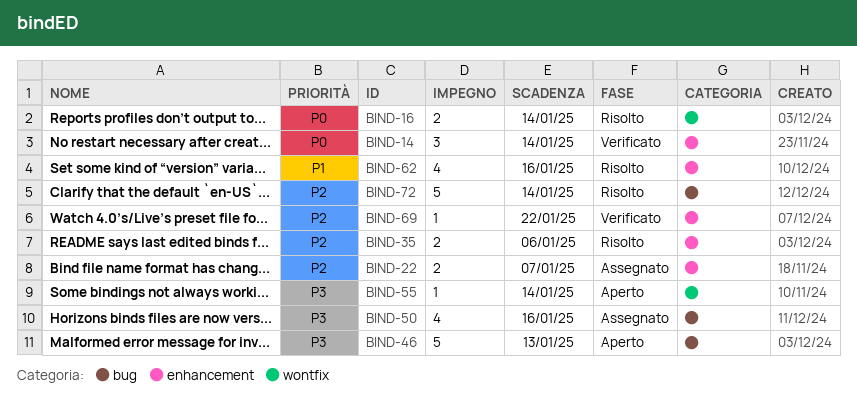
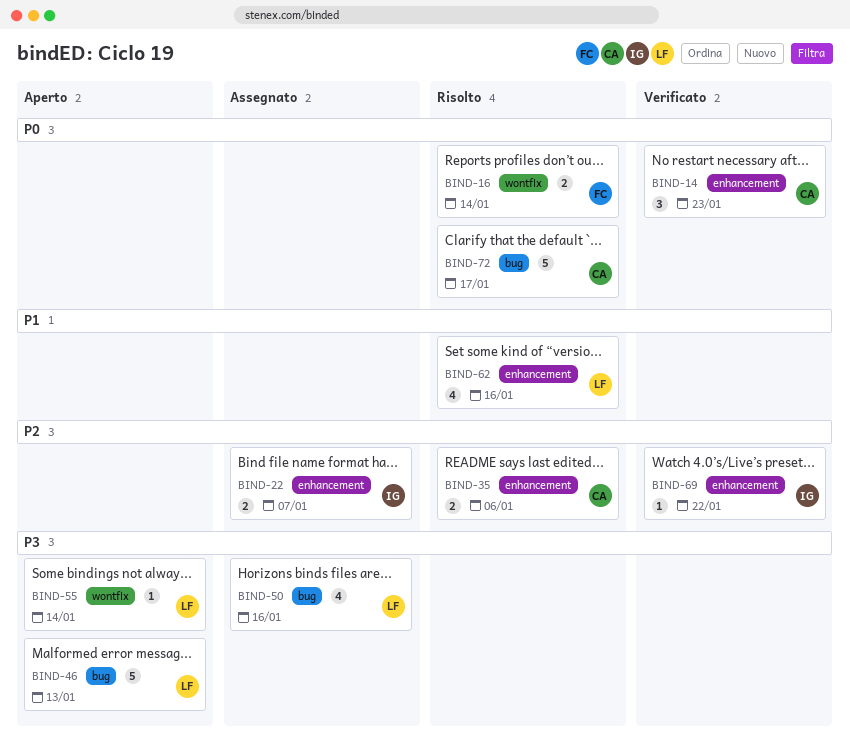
BIND-14, due: Jan 14 -> Jan 23
BIND-72, priority: P2 -> P0
BIND-72, due: Jan 14 -> Jan 17

